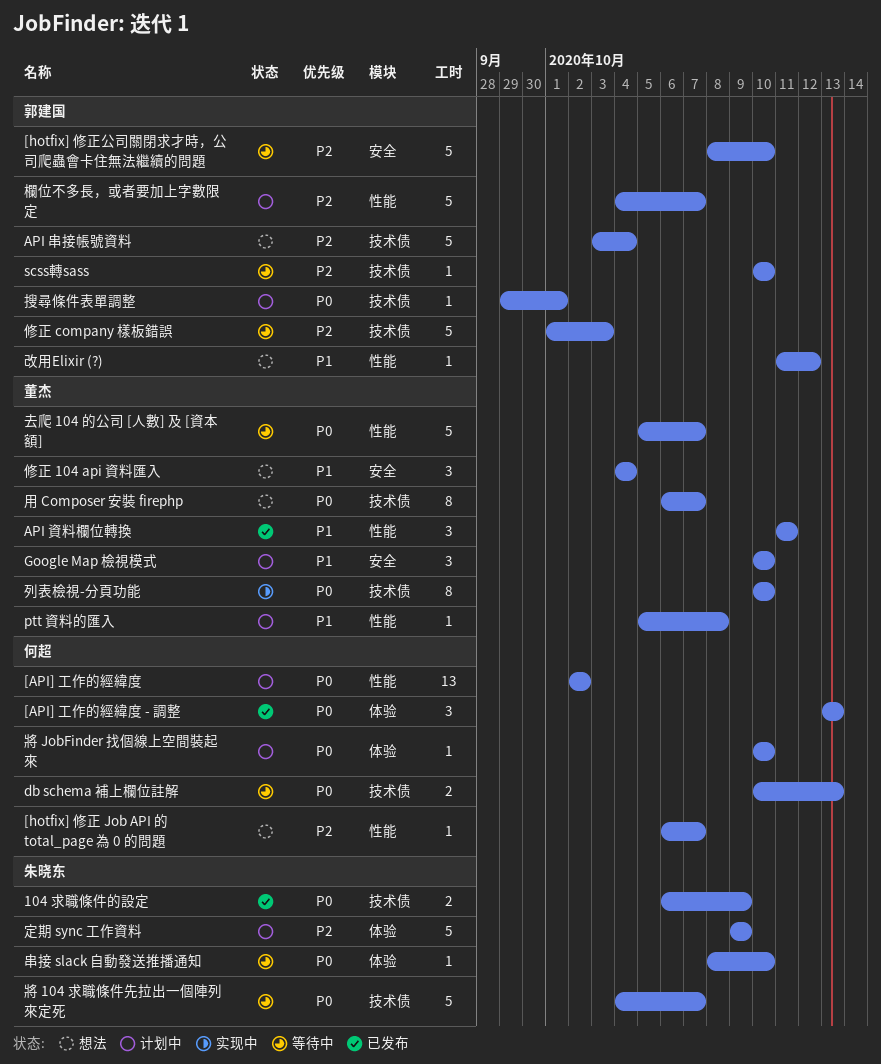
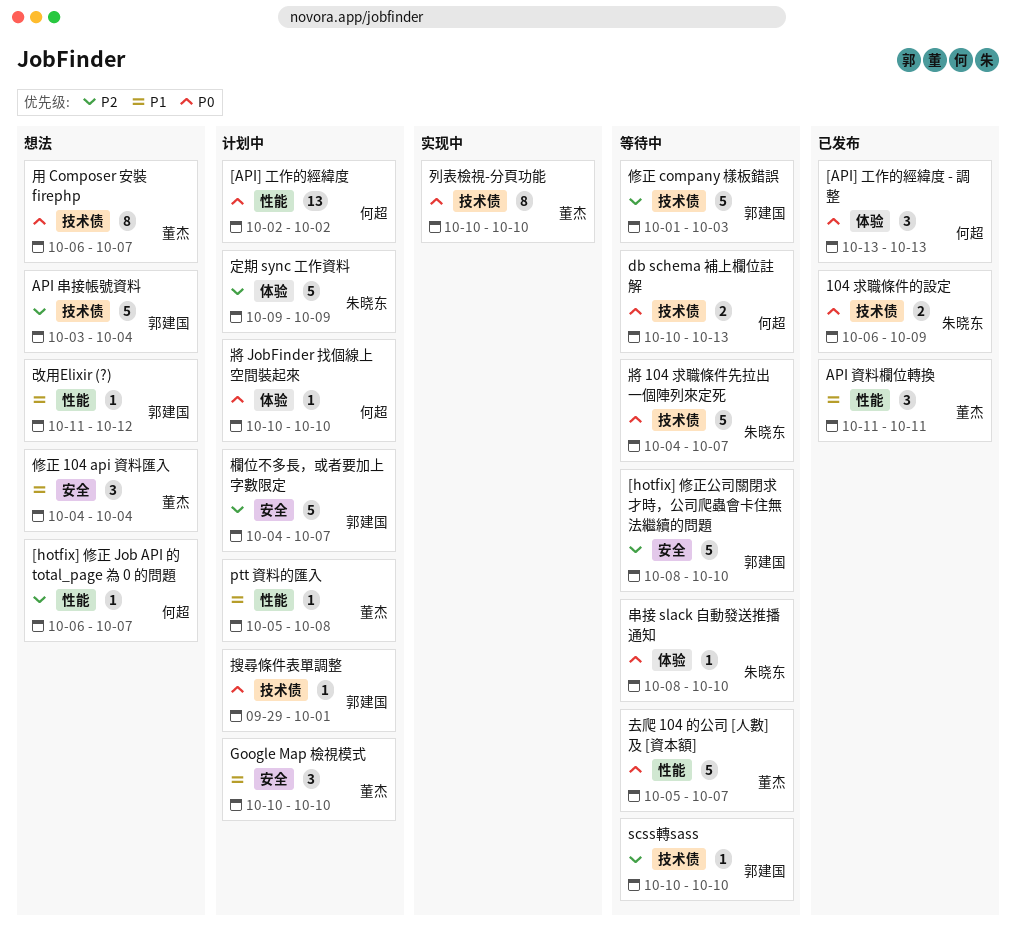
欄位不多長，或者要加上字數限定, label: 性能 -> 安全

